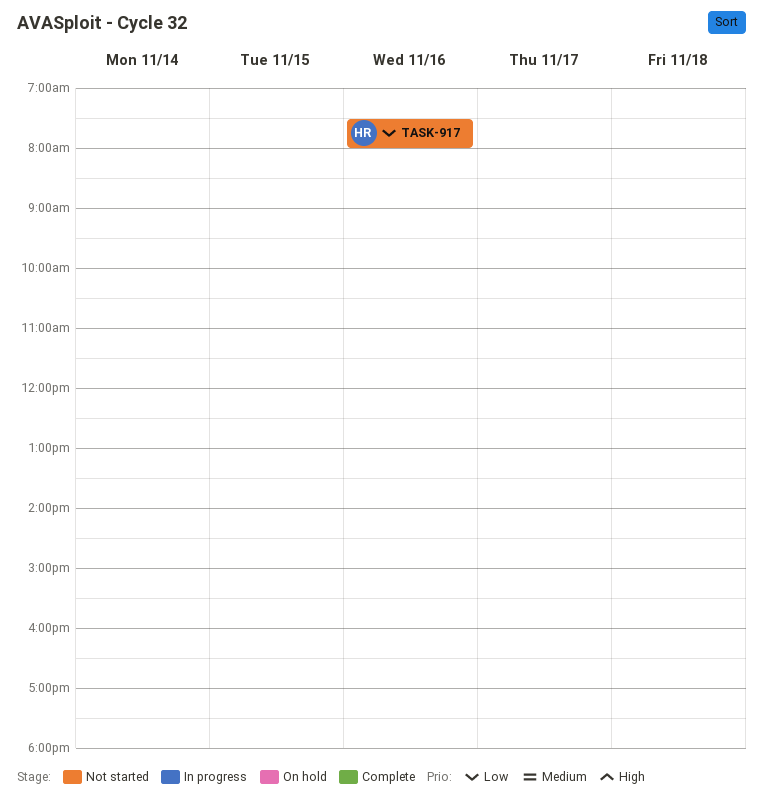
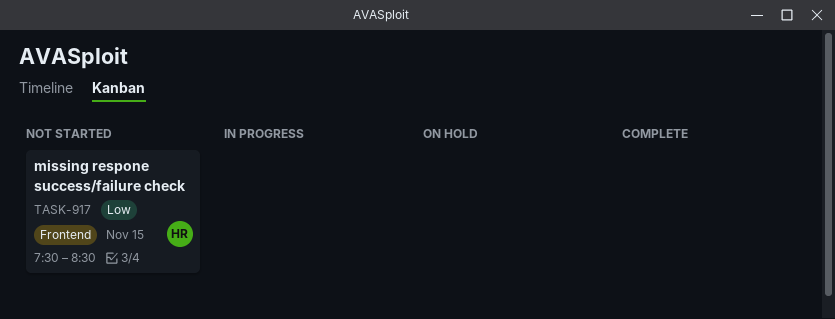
TASK-917, day: Nov 16 -> Nov 15
TASK-917, ends: 08:00 -> 08:30

